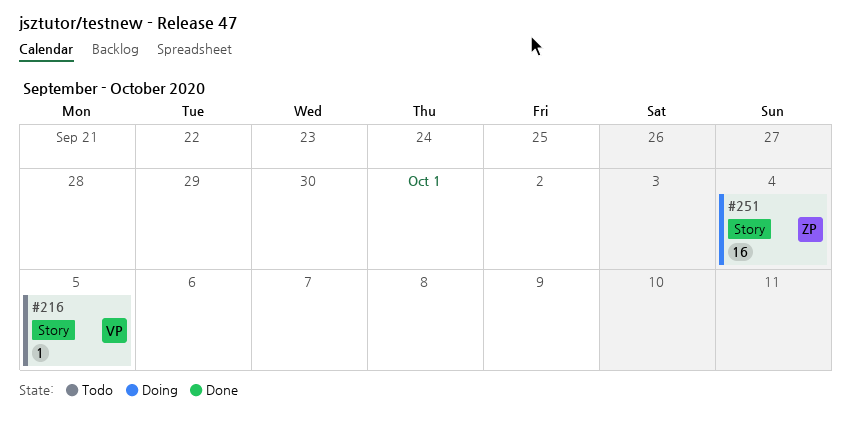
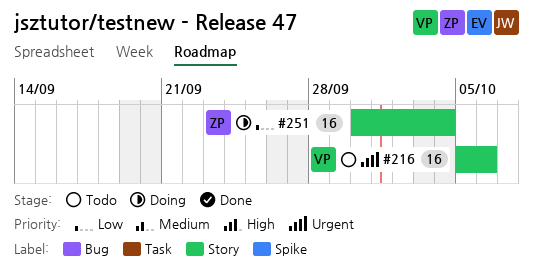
#216, estimate: 1 -> 16
#216, due: Oct 5 -> Oct 6

